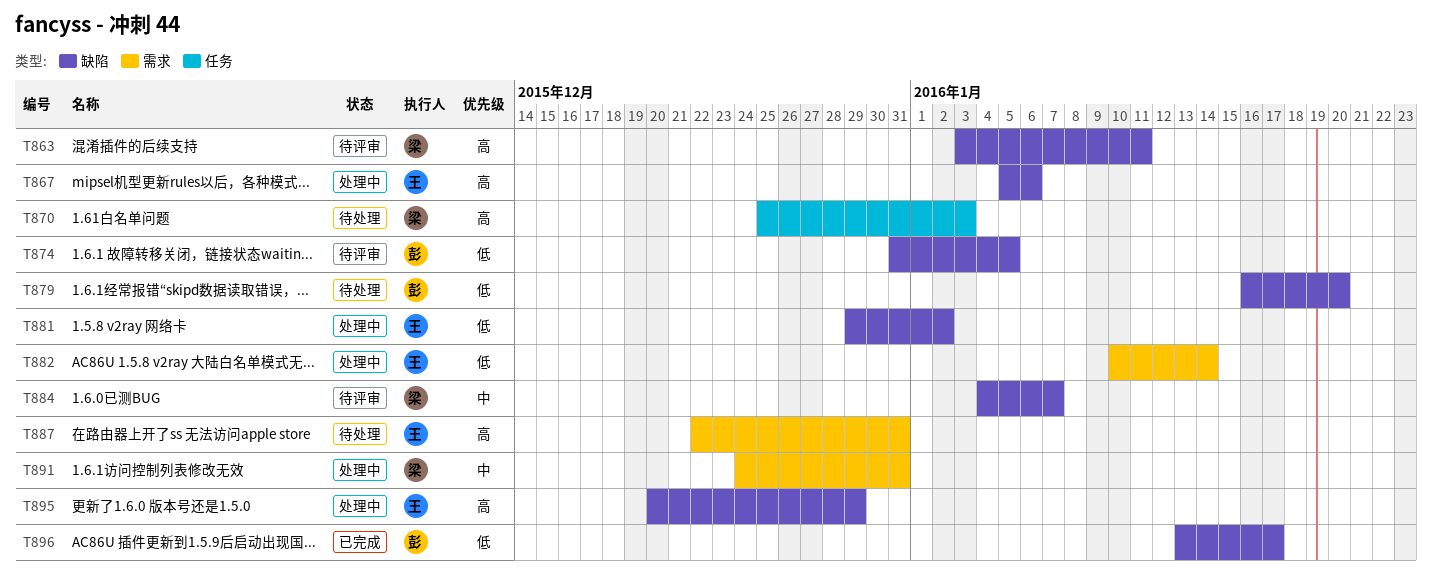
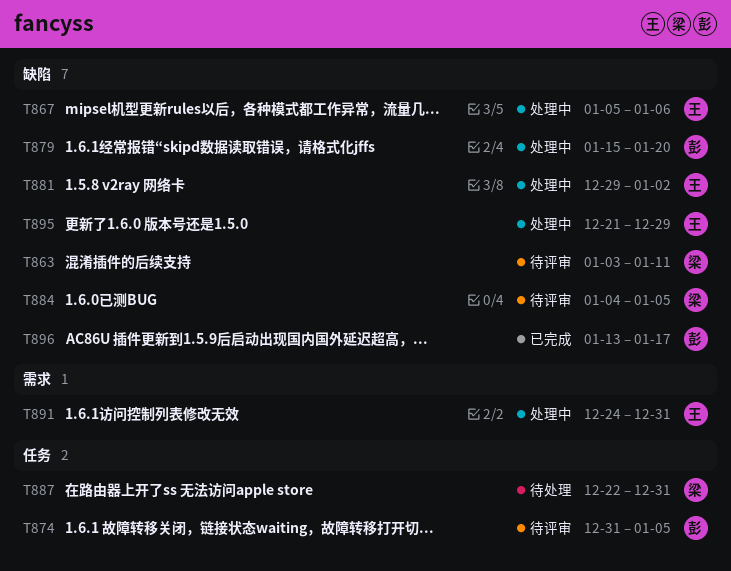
T870: present -> none
T874, label: 缺陷 -> 任务
T879, status: 待处理 -> 处理中
T879, start: Jan 16 -> Jan 15
T882: present -> none
T884, due: Jan 7 -> Jan 5
T887, owner: 王 -> 梁
T887, label: 需求 -> 任务
T891, owner: 梁 -> 王
T895, start: Dec 20 -> Dec 21

